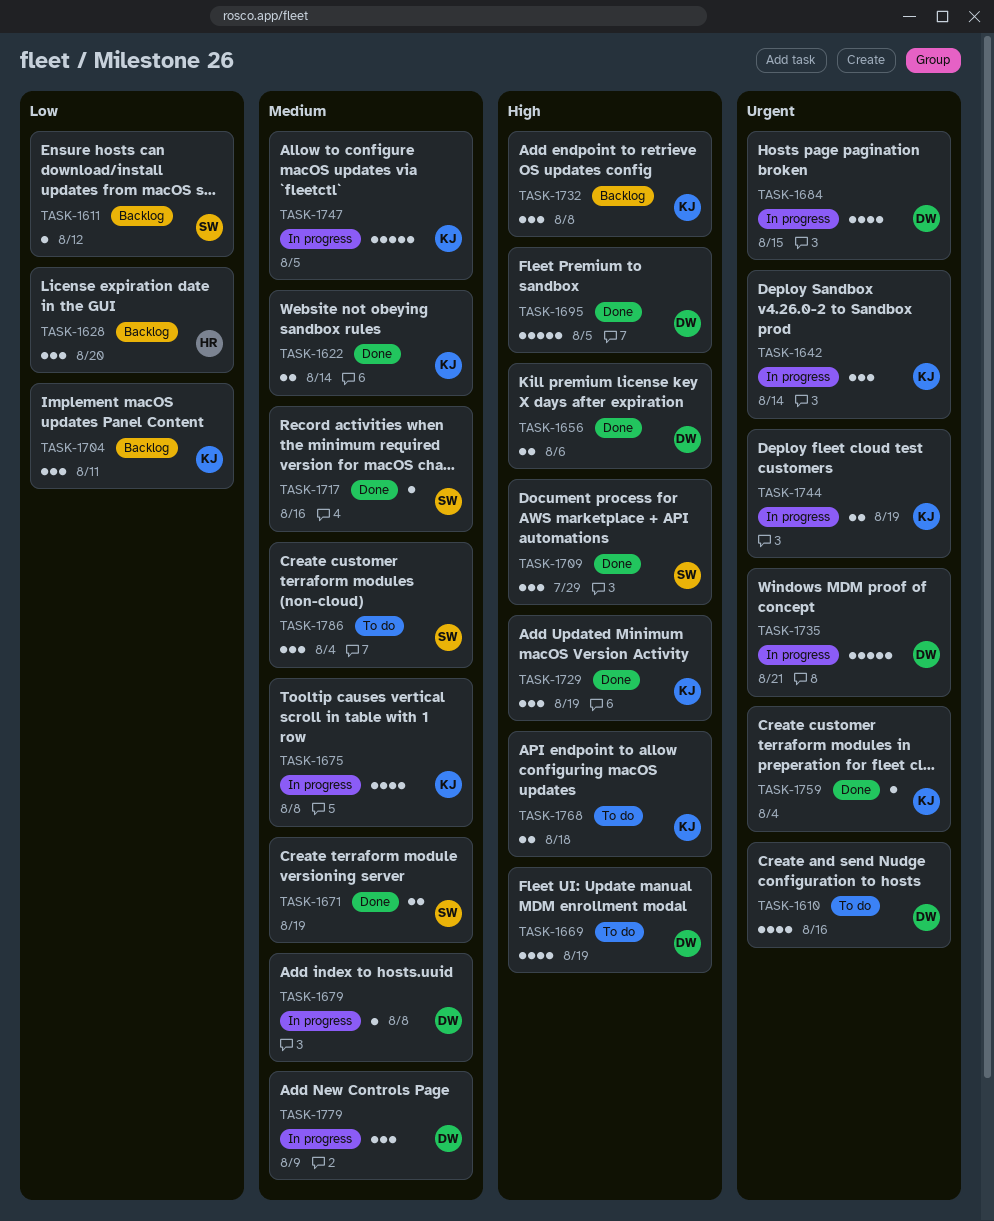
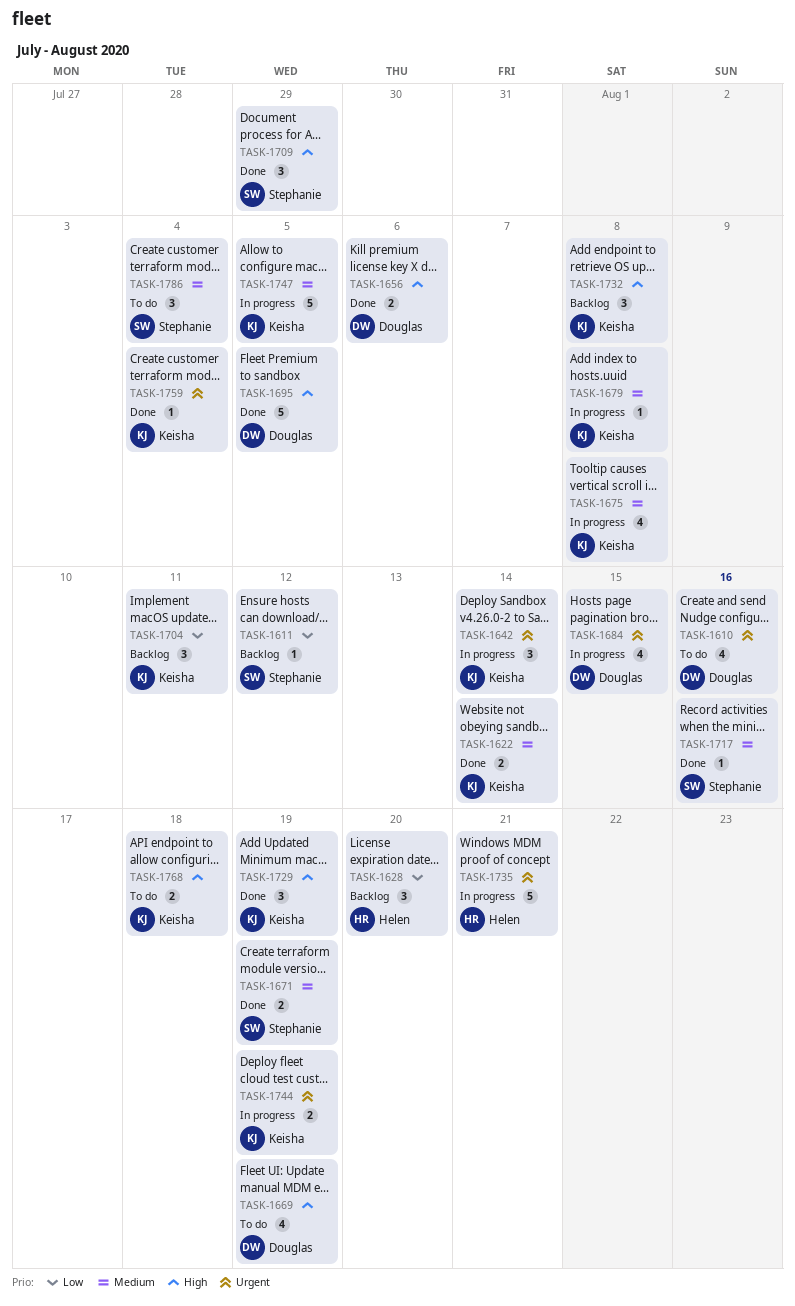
TASK-1679, owner: Douglas -> Keisha
TASK-1735, owner: Douglas -> Helen
TASK-1779: present -> none

